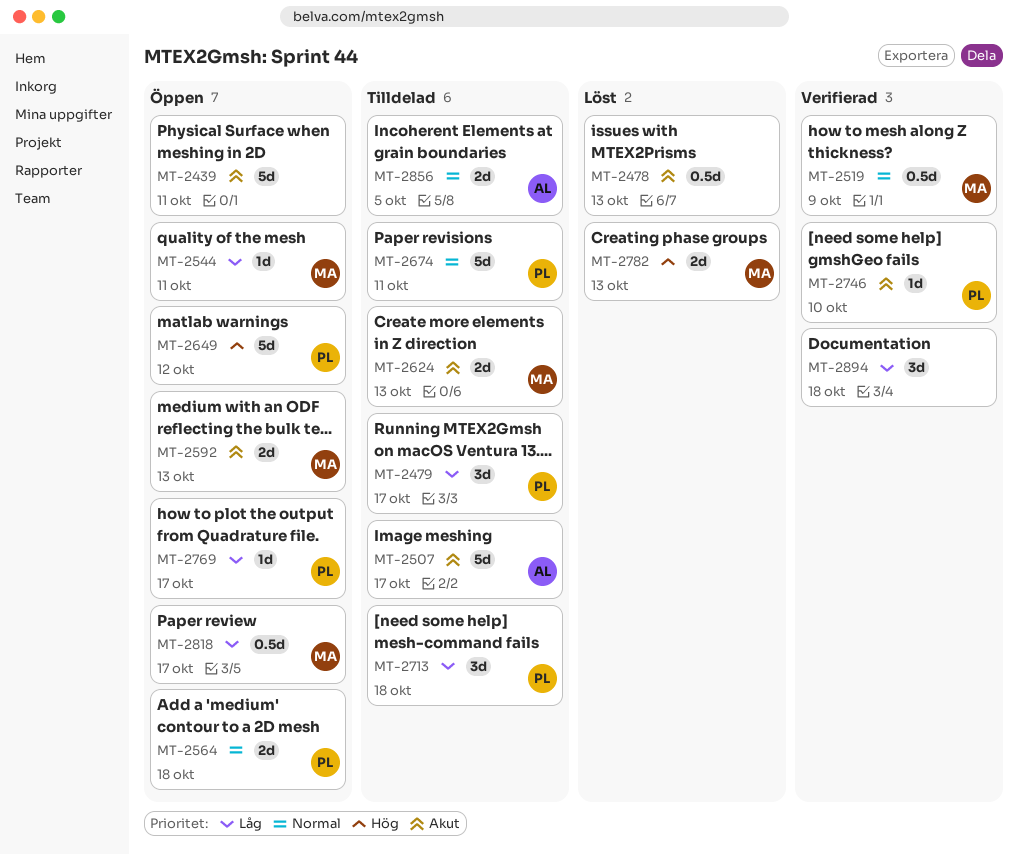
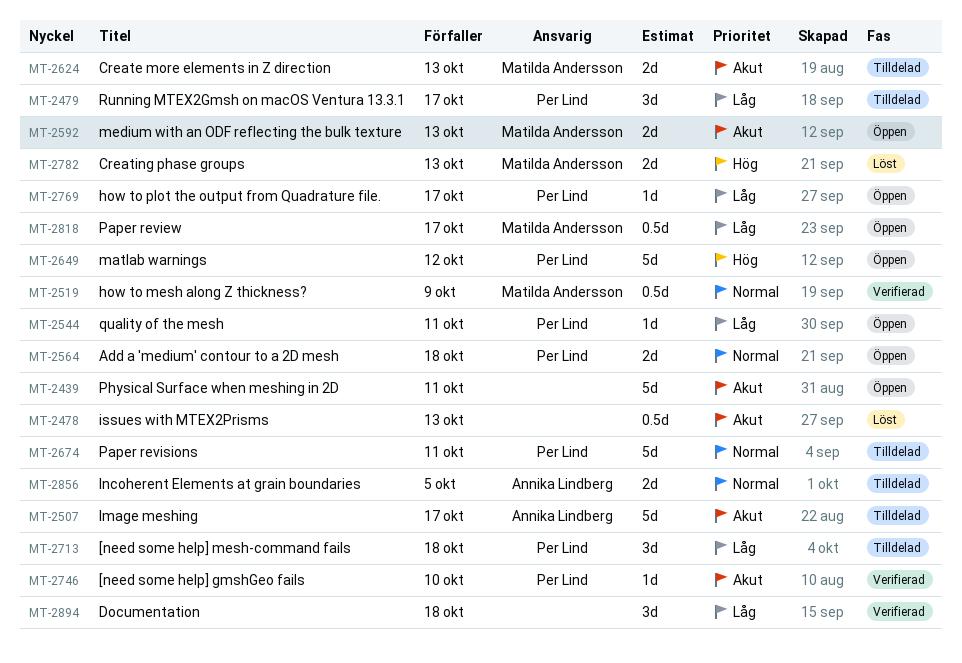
MT-2544, owner: Matilda Andersson -> Per Lind

